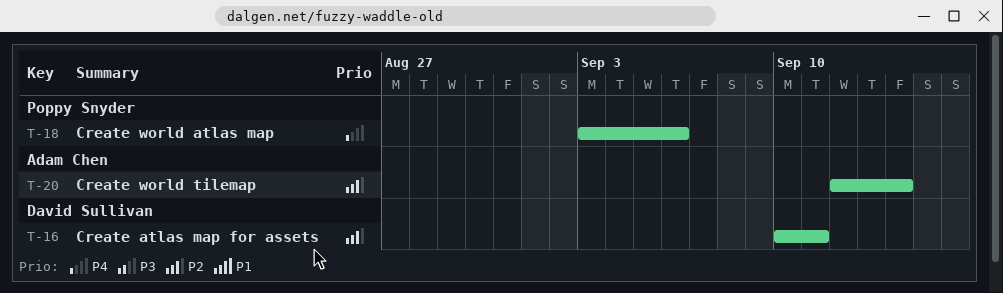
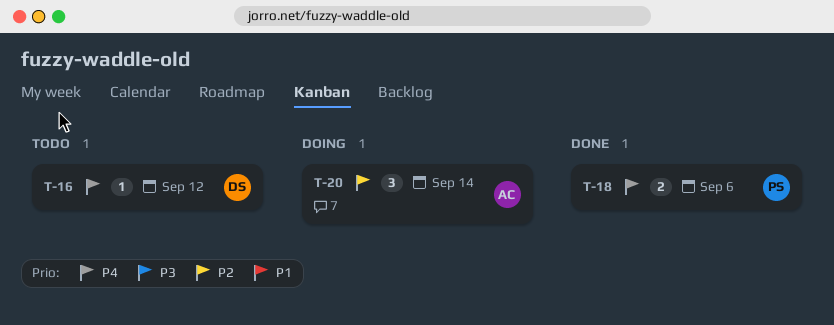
T-16, priority: P2 -> P4
T-16, due: Sep 11 -> Sep 12

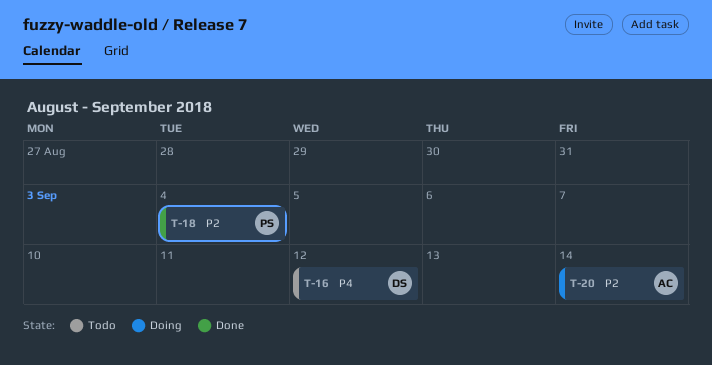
T-18, priority: P4 -> P2
T-18, due: Sep 6 -> Sep 4

